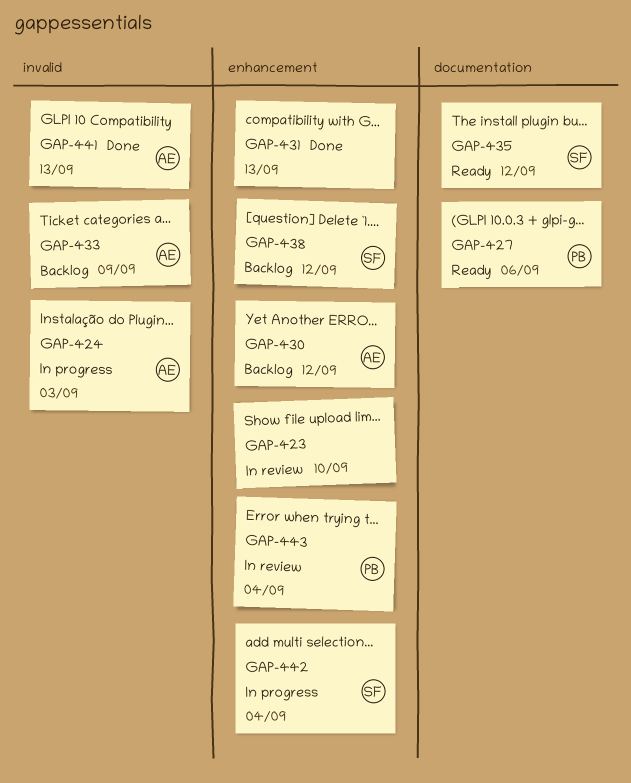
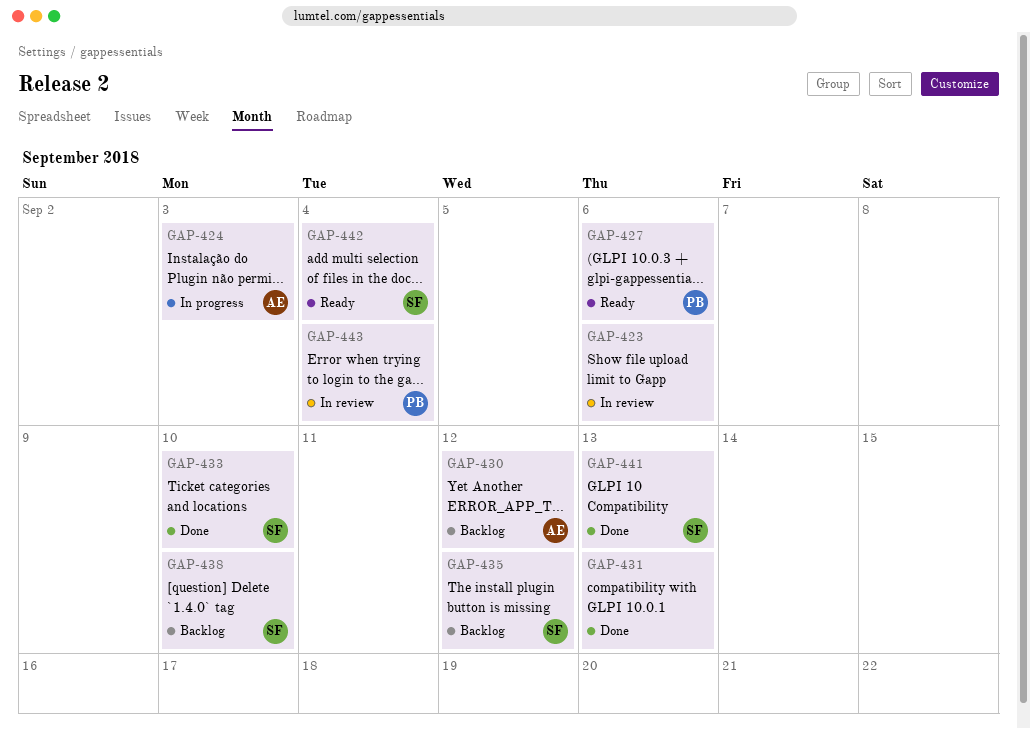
GAP-423, due: Sep 10 -> Sep 6
GAP-433, status: Backlog -> Done
GAP-433, owner: AE -> SF
GAP-433, due: Sep 9 -> Sep 10
GAP-435, status: Ready -> Backlog
GAP-438, due: Sep 12 -> Sep 10
GAP-441, owner: AE -> SF
GAP-442, status: In progress -> Ready

